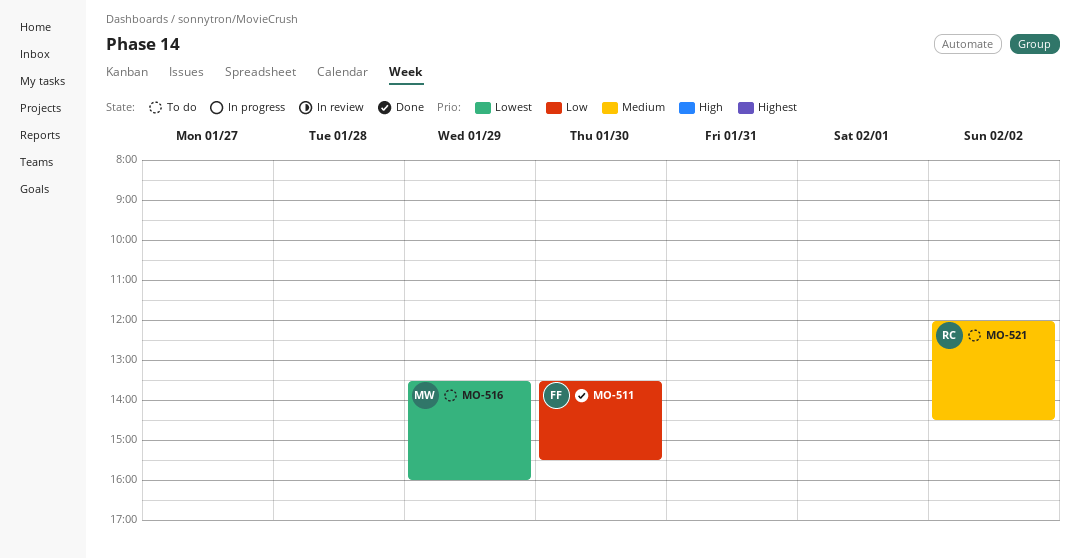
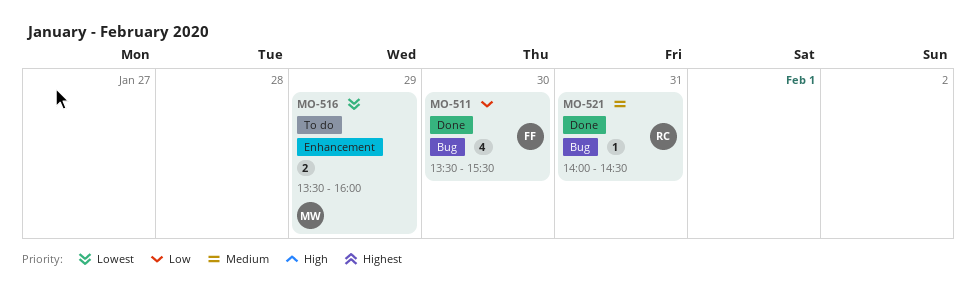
MO-521, status: To do -> Done
MO-521, day: Feb 2 -> Jan 31
MO-521, begins: 12:00 -> 14:00

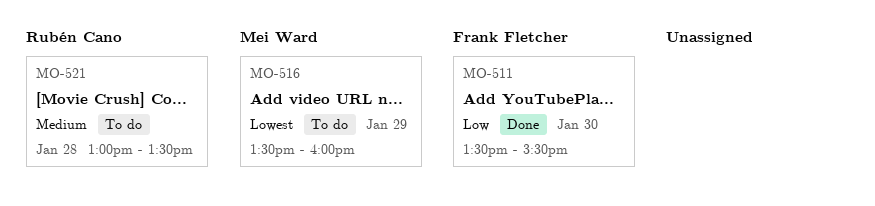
MO-521, status: Done -> To do
MO-521, day: Jan 31 -> Jan 28
MO-521, begins: 14:00 -> 13:00
MO-521, ends: 14:30 -> 13:30

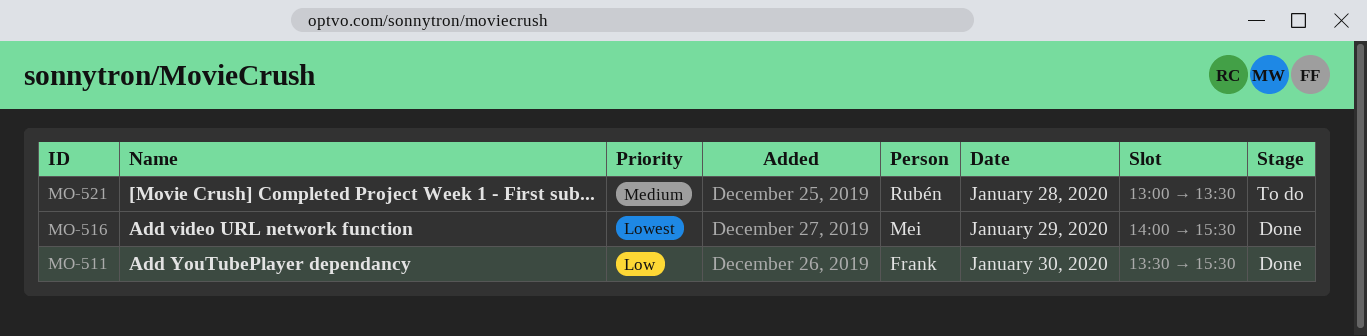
MO-516, status: To do -> Done
MO-516, begins: 13:30 -> 14:00
MO-516, ends: 16:00 -> 15:30

